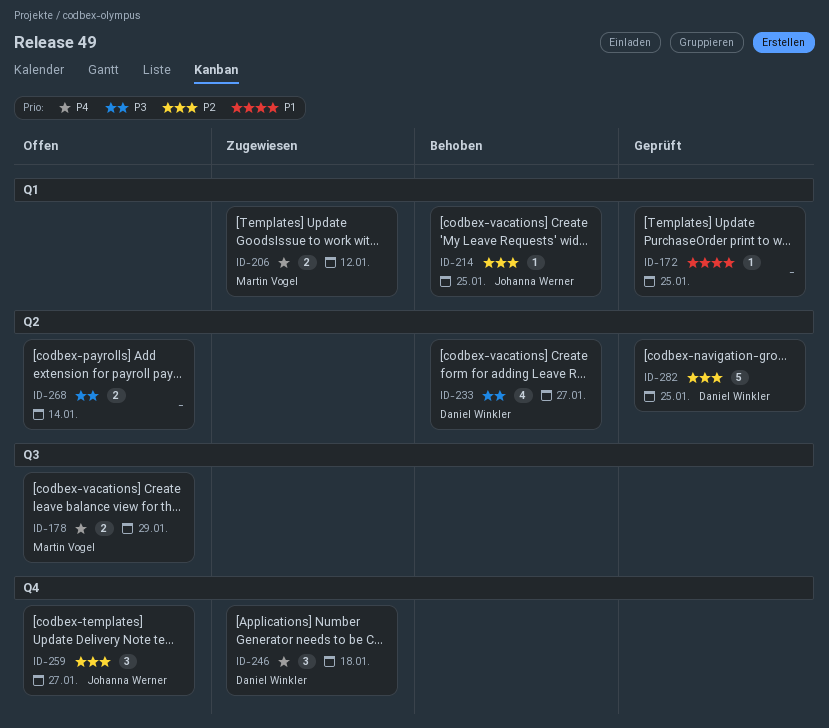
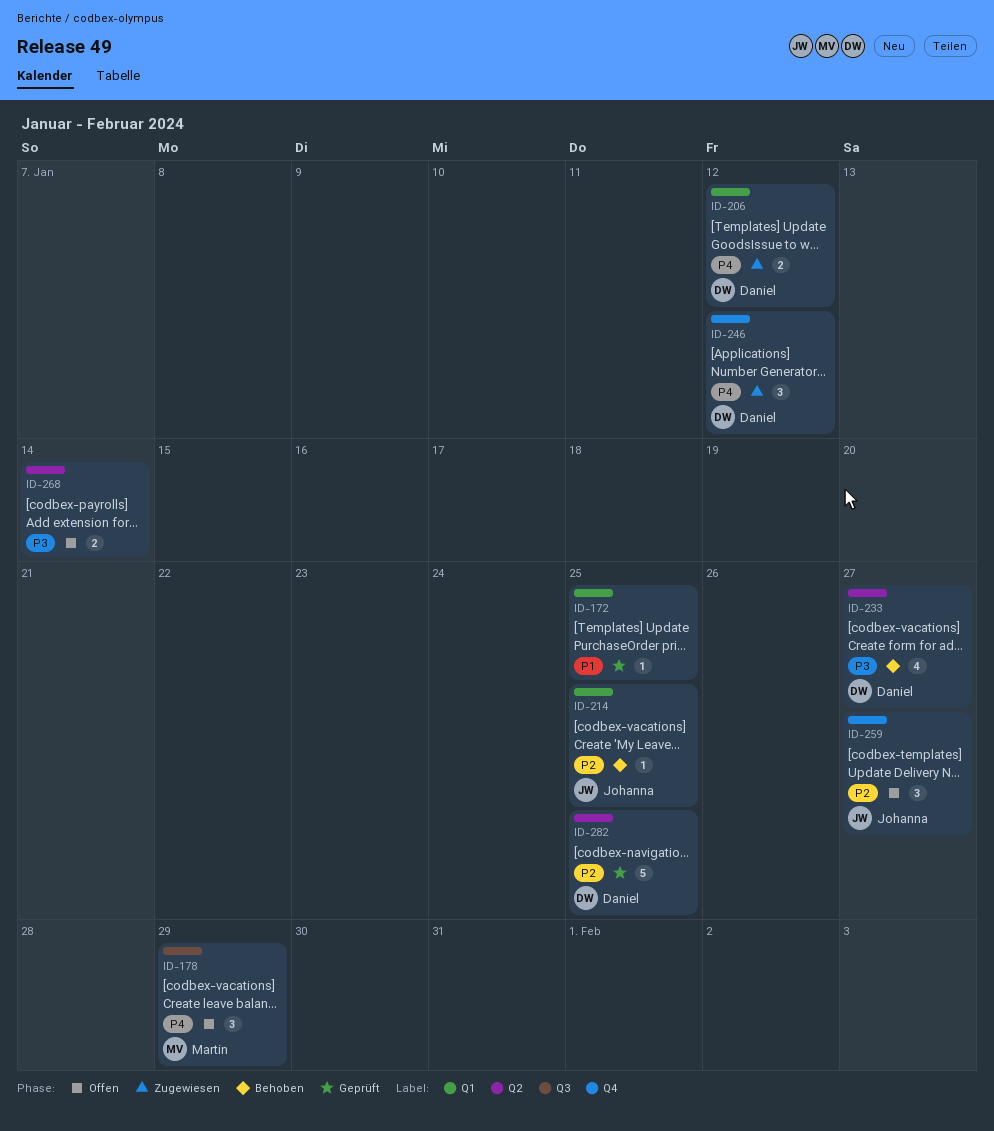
ID-178, estimate: 2 -> 3
ID-206, owner: Martin Vogel -> Daniel Winkler
ID-246, due: Jan 18 -> Jan 12

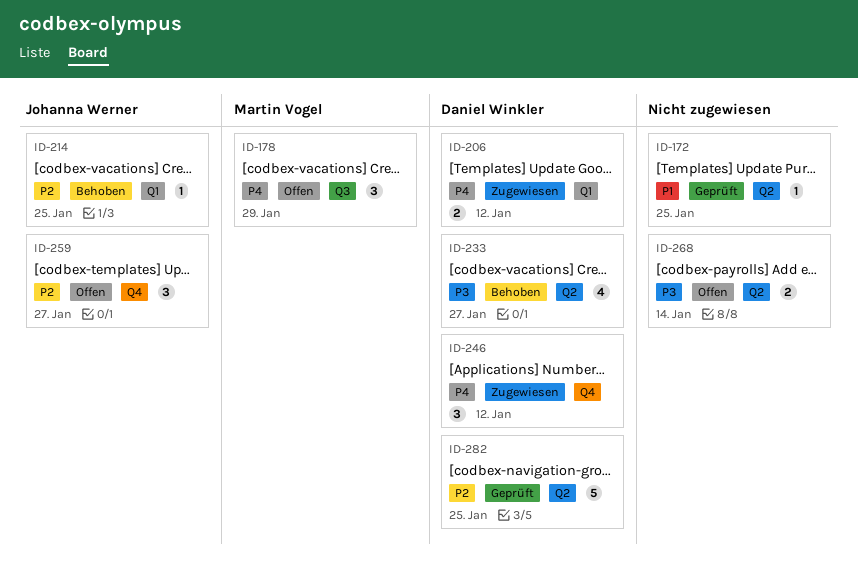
ID-172, label: Q1 -> Q2

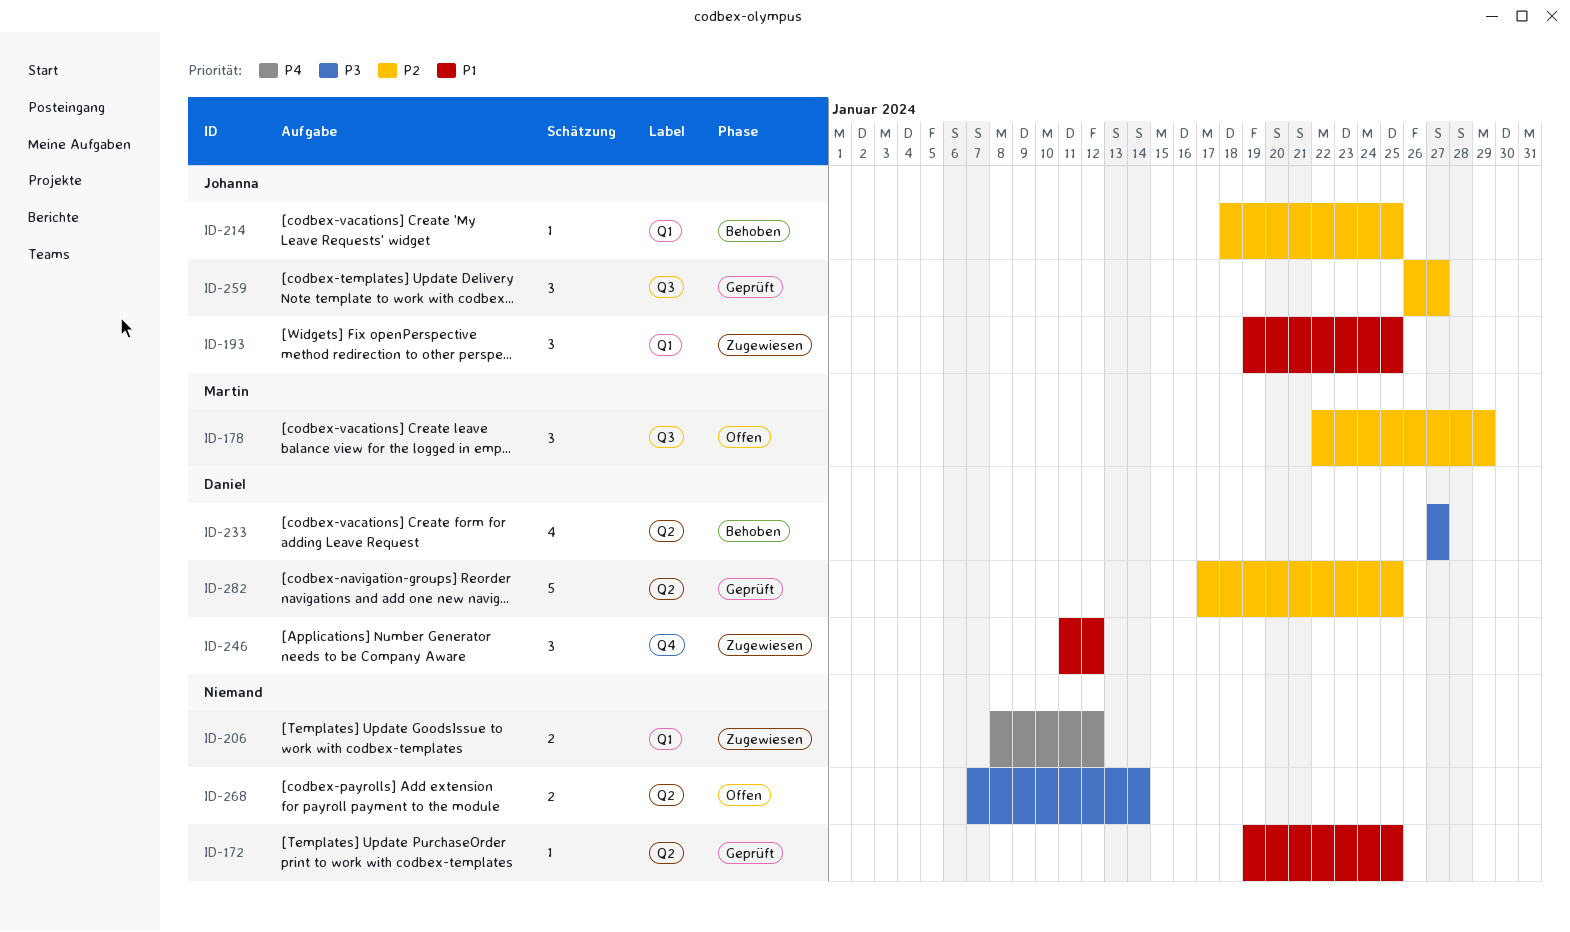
ID-178, priority: P4 -> P2
ID-193: none -> present
ID-206, owner: Daniel Winkler -> none
ID-246, priority: P4 -> P1
ID-259, status: Offen -> Geprüft
ID-259, label: Q4 -> Q3

